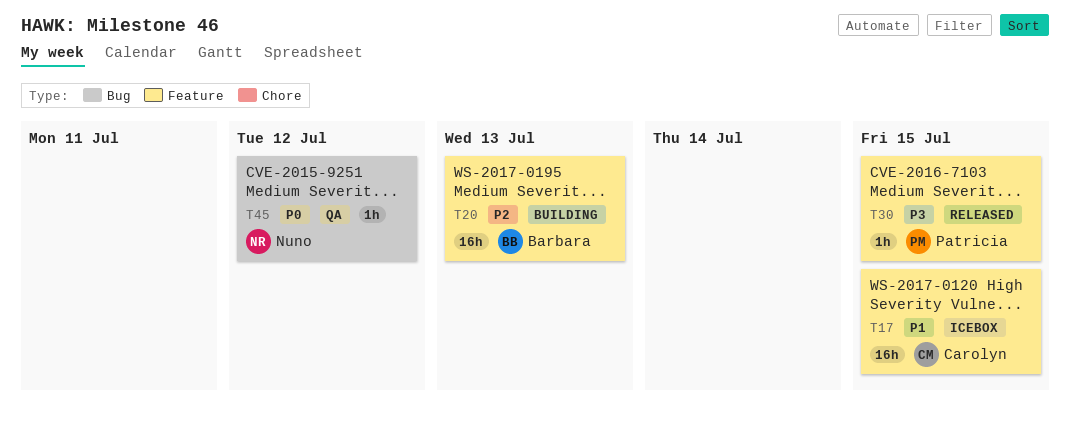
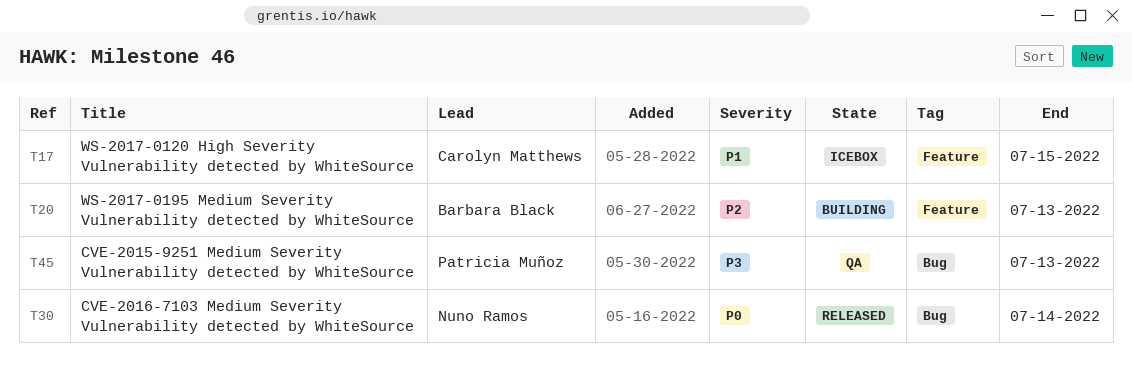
T30, owner: Patricia Muñoz -> Nuno Ramos
T30, priority: P3 -> P0
T30, label: Feature -> Bug
T30, due: Jul 15 -> Jul 14
T45, owner: Nuno Ramos -> Patricia Muñoz
T45, priority: P0 -> P3
T45, due: Jul 12 -> Jul 13

